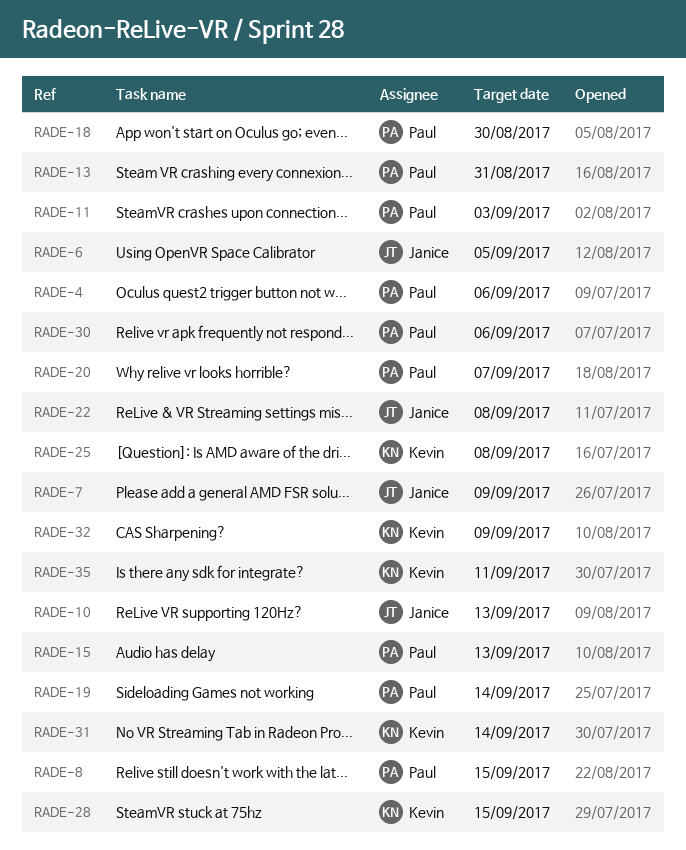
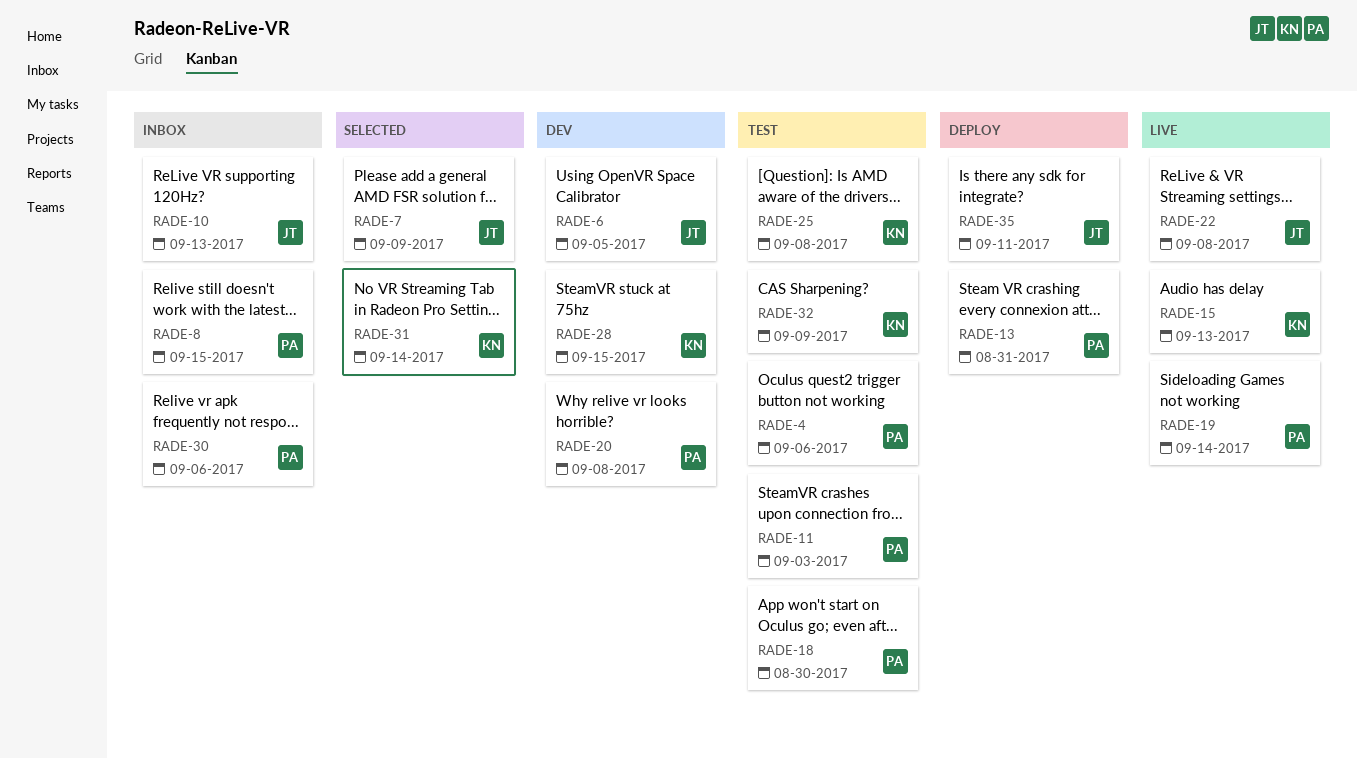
RADE-15, owner: Paul -> Kevin
RADE-20, due: Sep 7 -> Sep 8
RADE-35, owner: Kevin -> Janice

